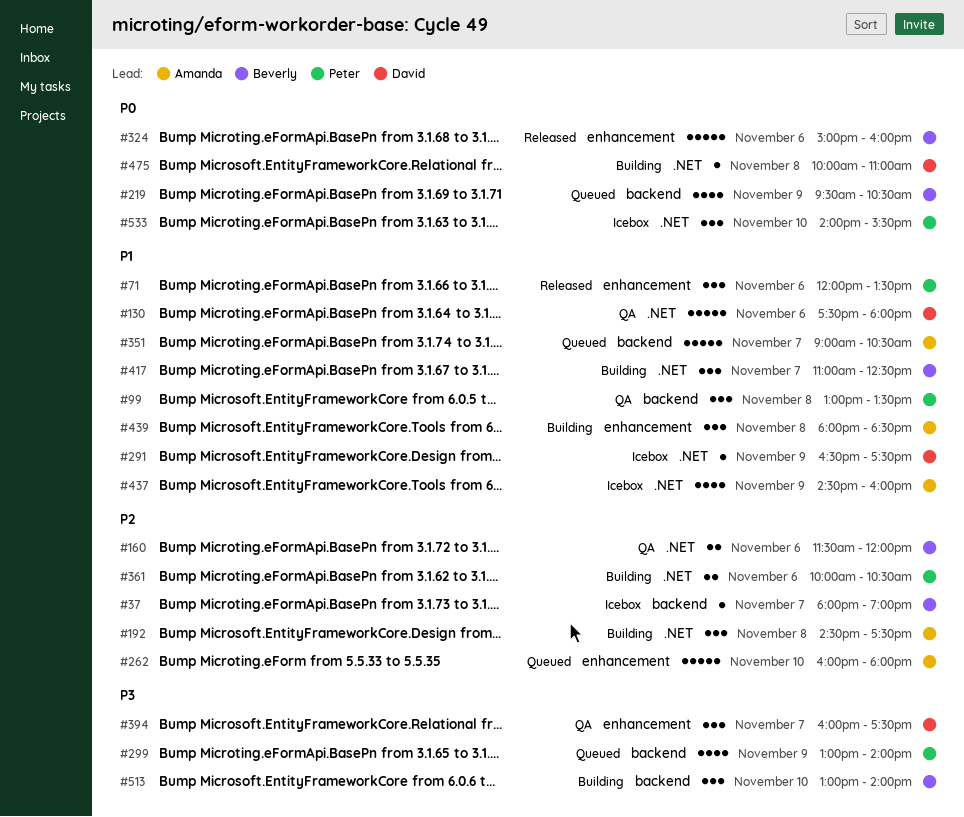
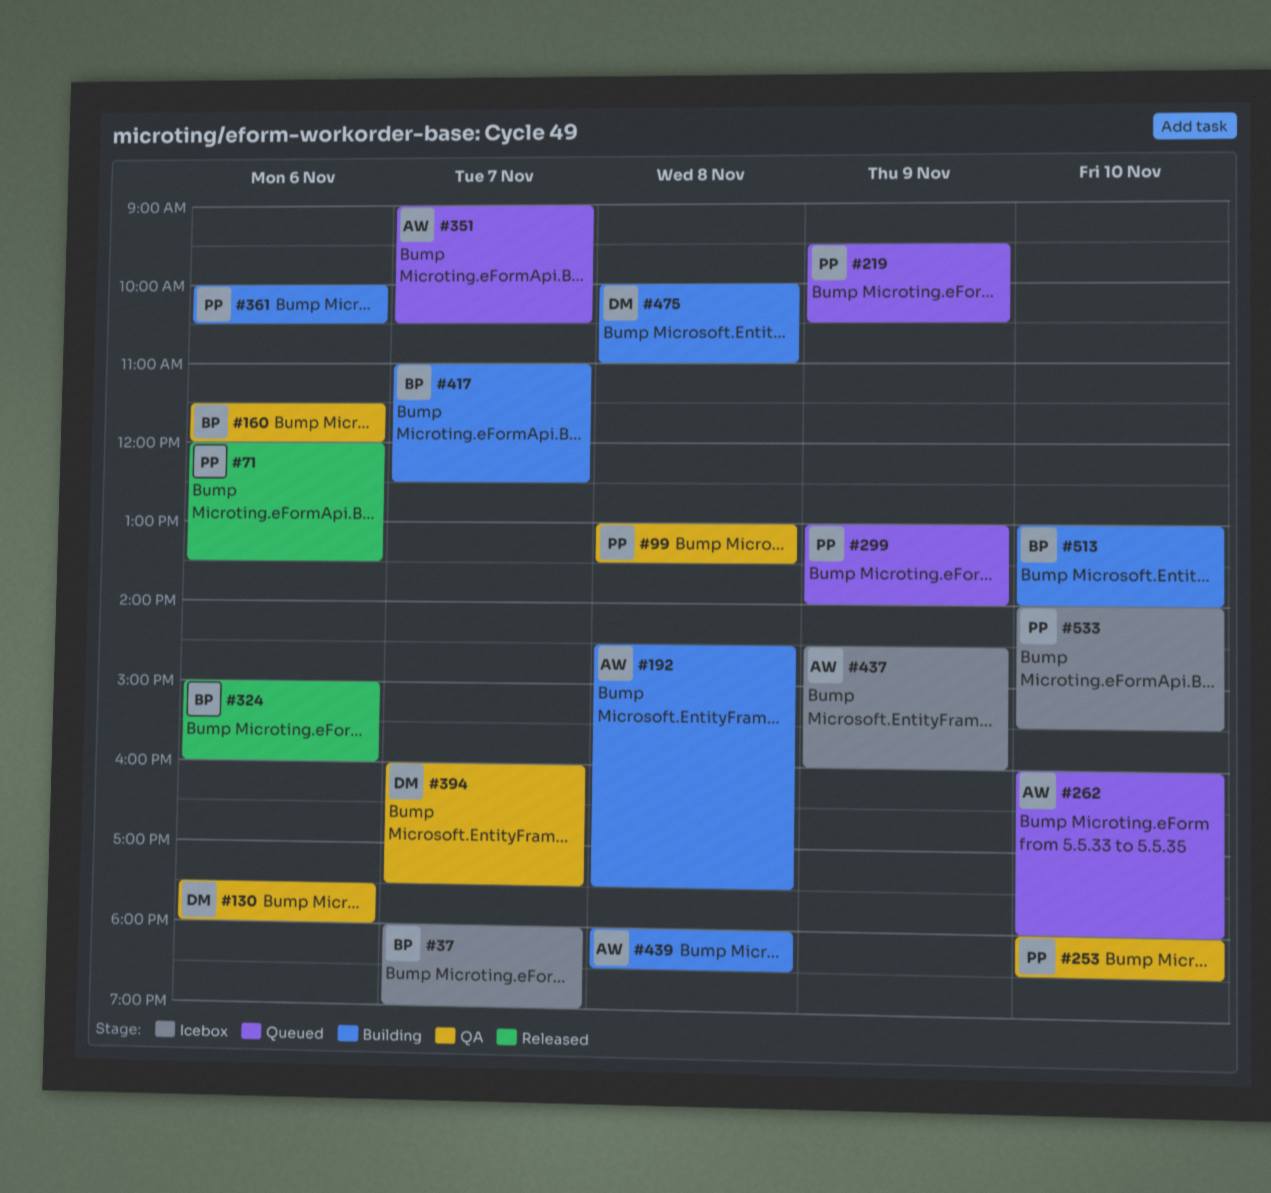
#219, owner: Beverly -> Peter
#253: none -> present
#291: present -> none

